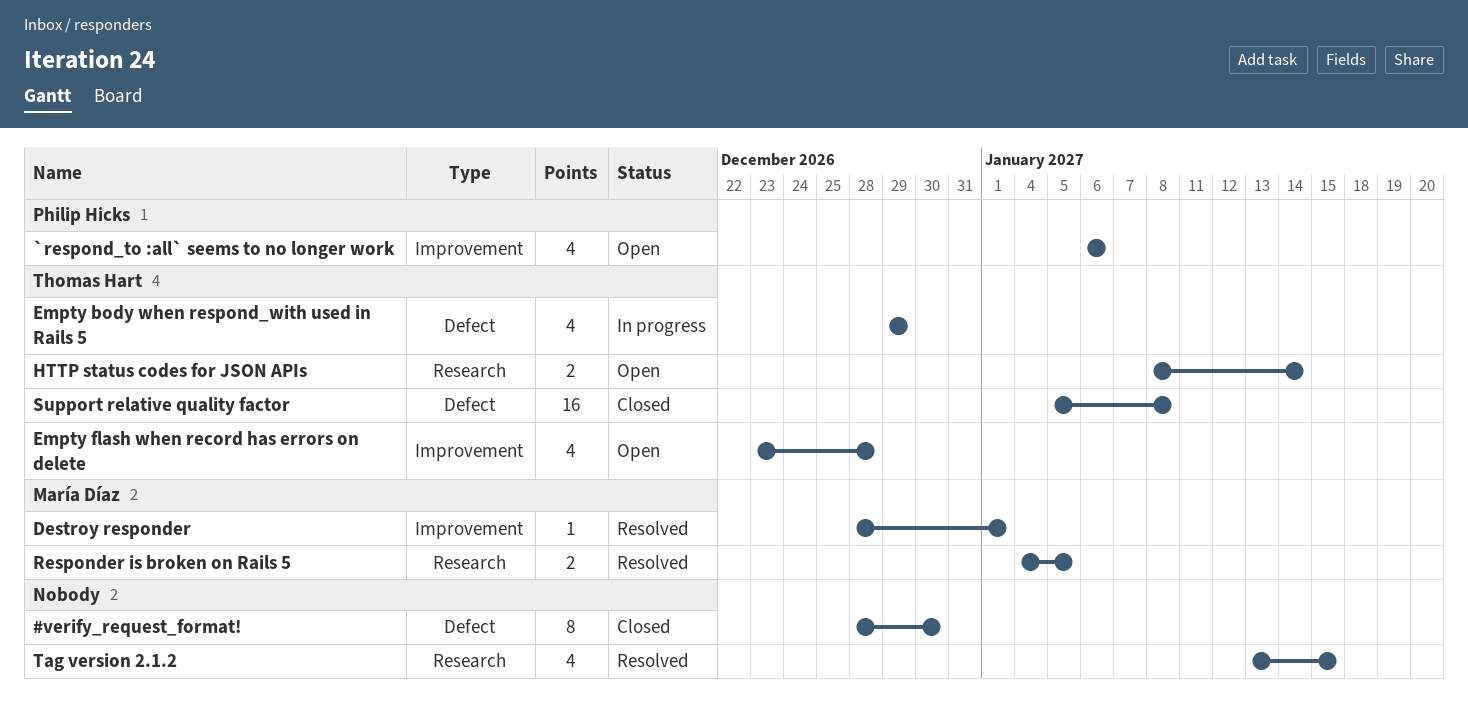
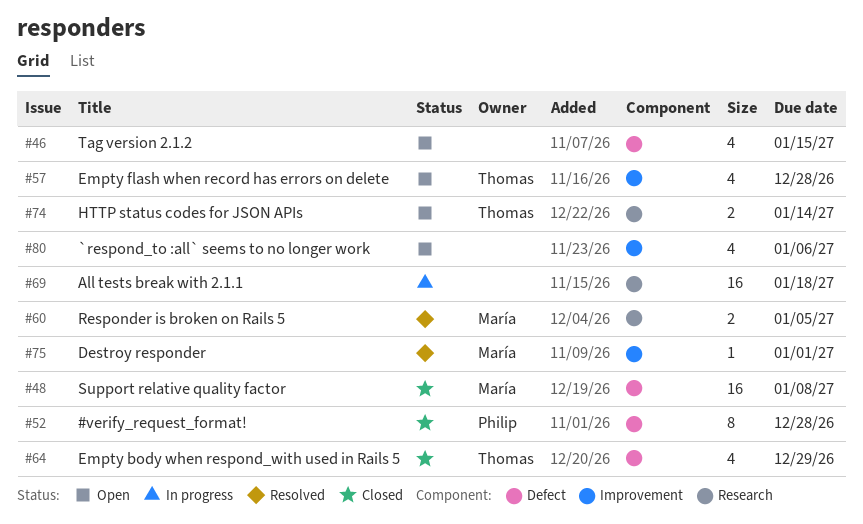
#verify_request_format!, owner: none -> Philip Hicks
#verify_request_format!, due: Dec 30 -> Dec 28
`respond_to :all` seems to no longer work, owner: Philip Hicks -> none
All tests break with 2.1.1: none -> present
Empty body when respond_with used in Rails 5, status: In progress -> Closed
Support relative quality factor, owner: Thomas Hart -> María Díaz
Tag version 2.1.2, status: Resolved -> Open
Tag version 2.1.2, label: Research -> Defect

